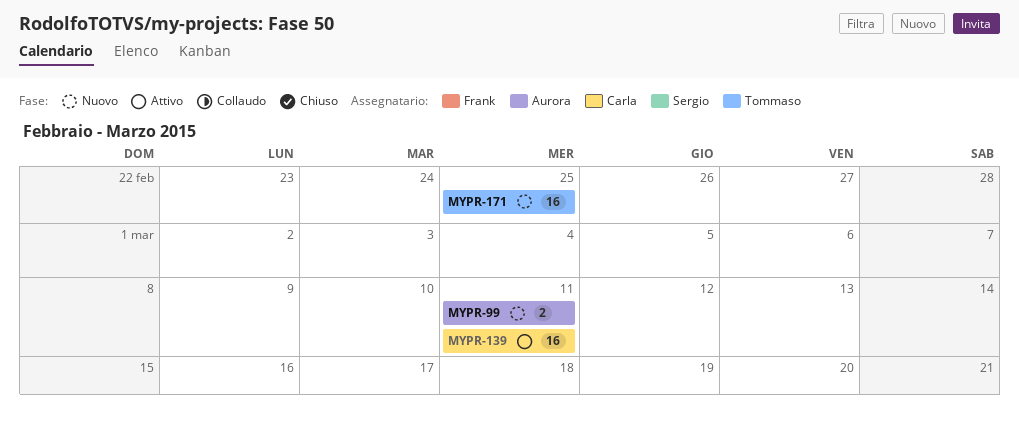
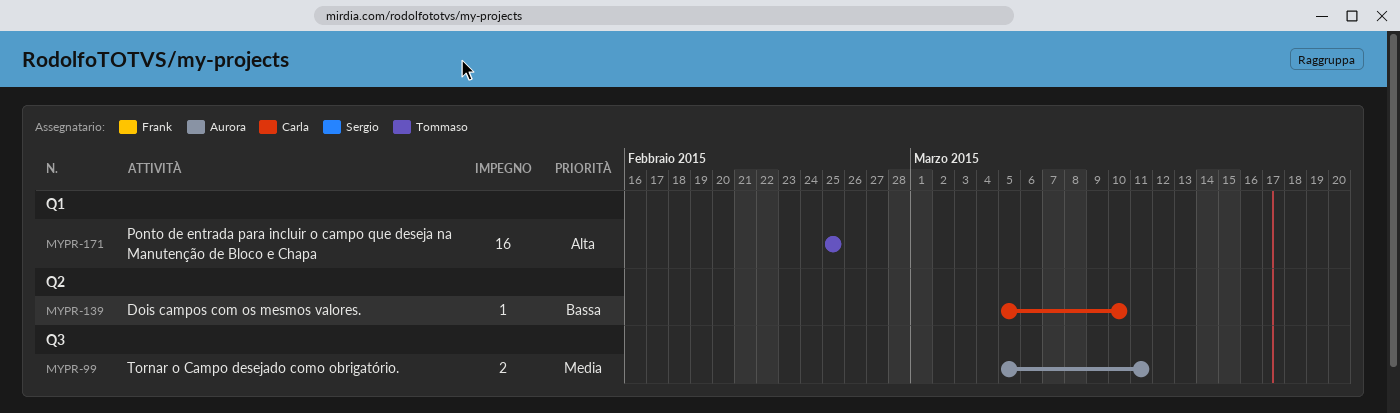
MYPR-139, estimate: 16 -> 1
MYPR-139, due: Mar 11 -> Mar 10

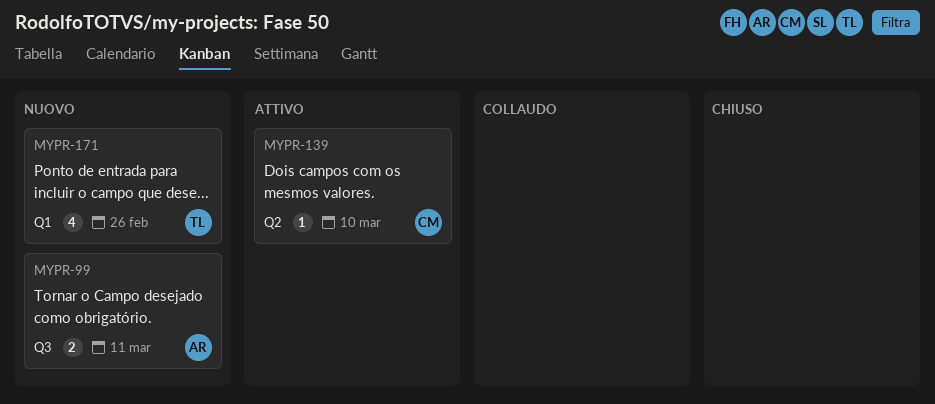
MYPR-171, estimate: 16 -> 4
MYPR-171, due: Feb 25 -> Feb 26

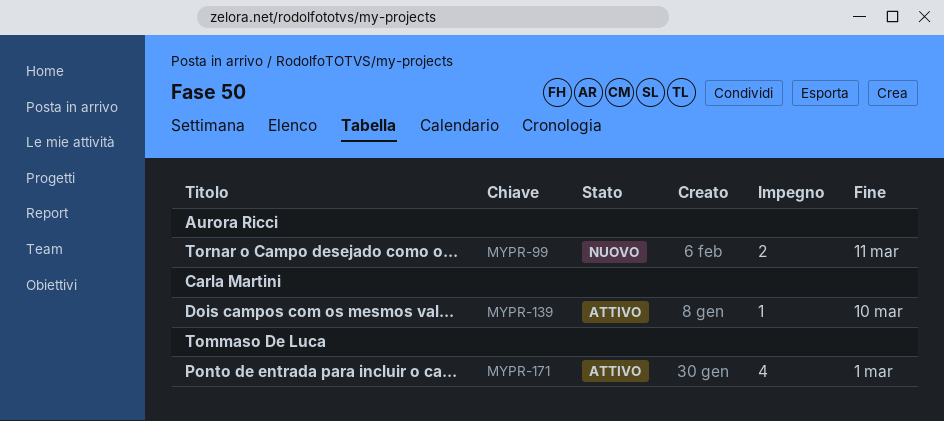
MYPR-171, status: Nuovo -> Attivo
MYPR-171, due: Feb 26 -> Mar 1

